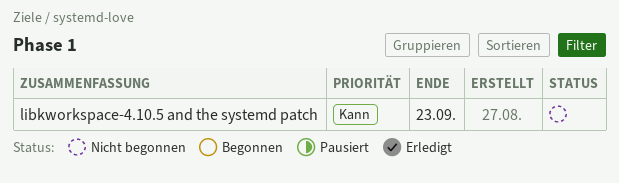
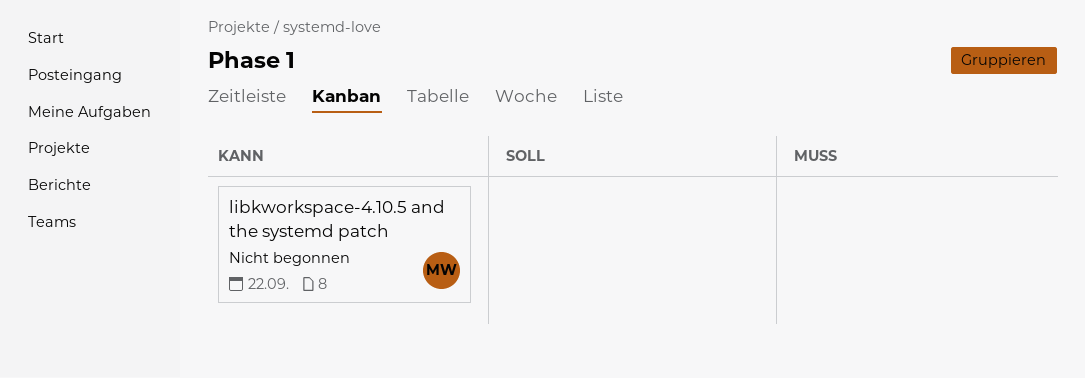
libkworkspace-4.10.5 and the systemd patch, due: Sep 23 -> Sep 22

